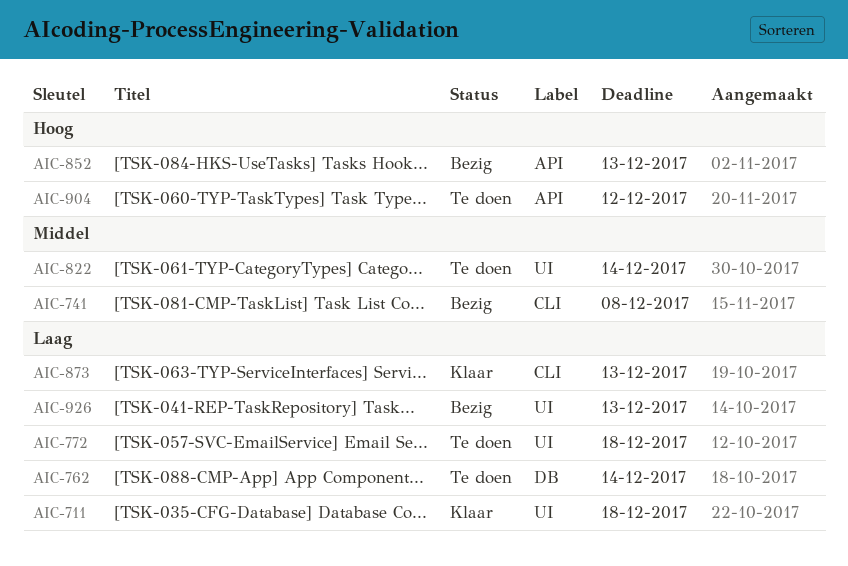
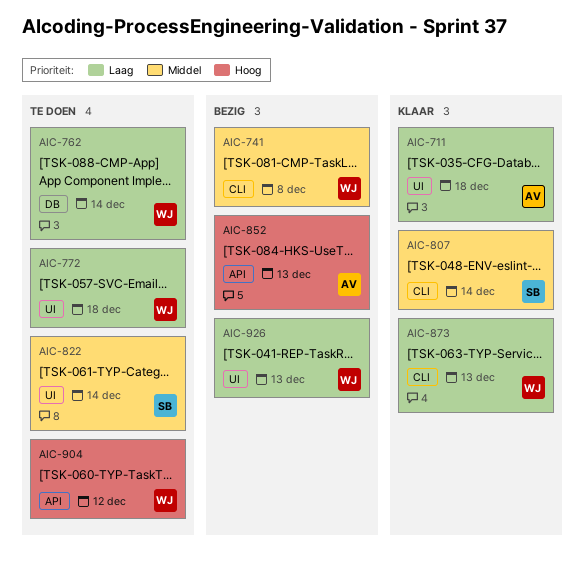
AIC-807: none -> present

